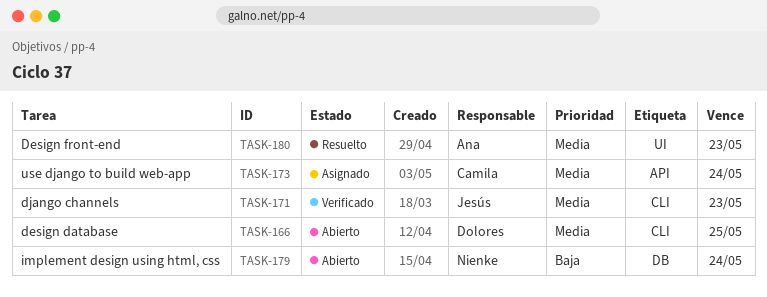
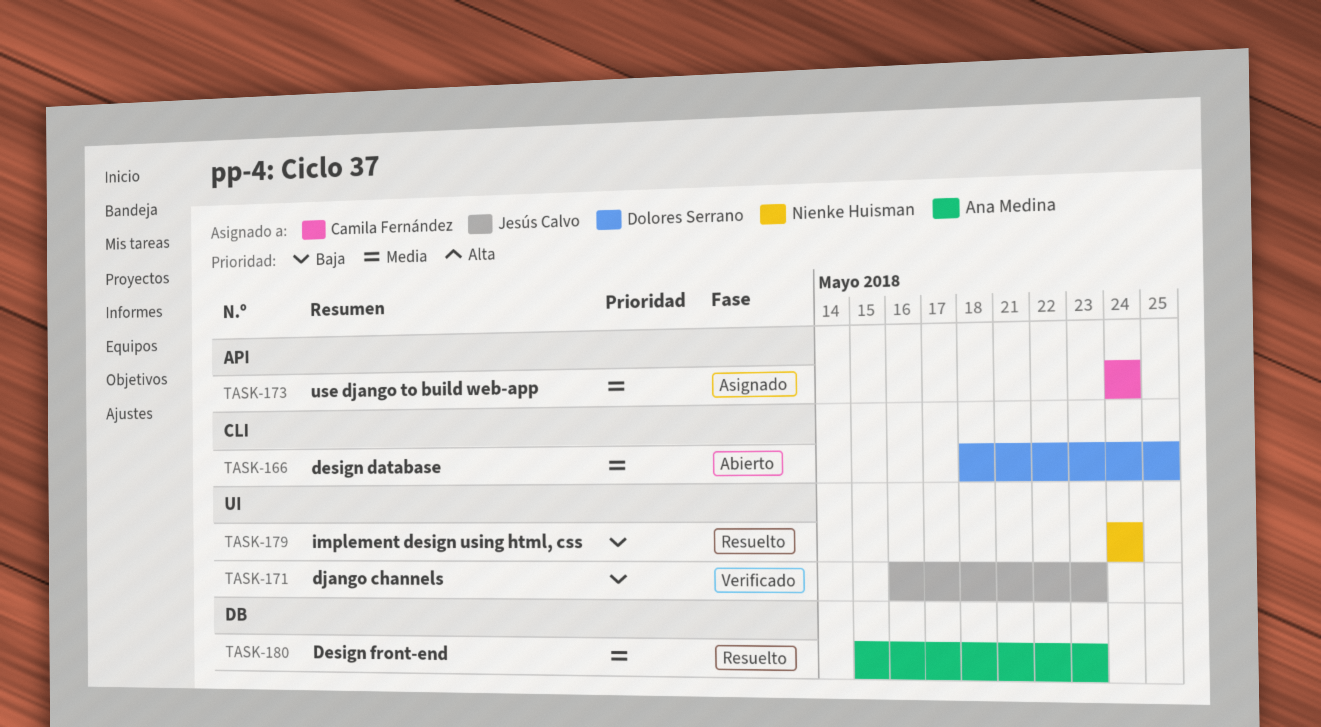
TASK-171, priority: Media -> Baja
TASK-171, label: CLI -> UI
TASK-179, status: Abierto -> Resuelto
TASK-179, label: DB -> UI
TASK-180, label: UI -> DB

